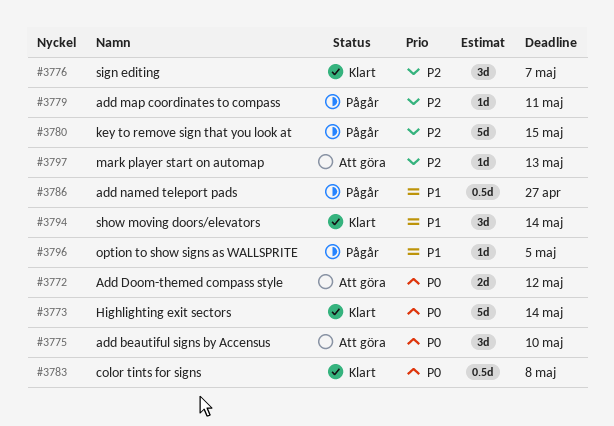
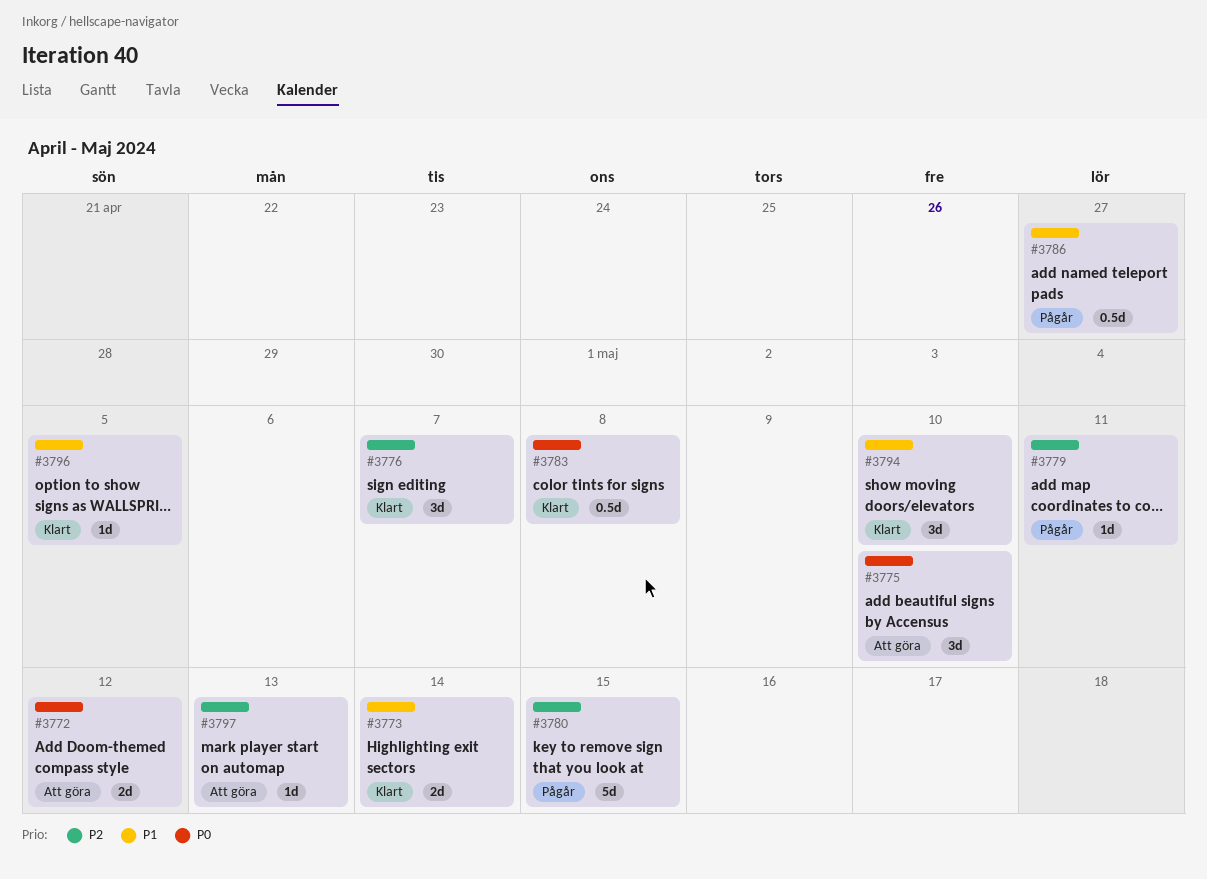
#3773, priority: P0 -> P1
#3773, estimate: 5d -> 2d
#3794, due: May 14 -> May 10
#3796, status: Pågår -> Klart

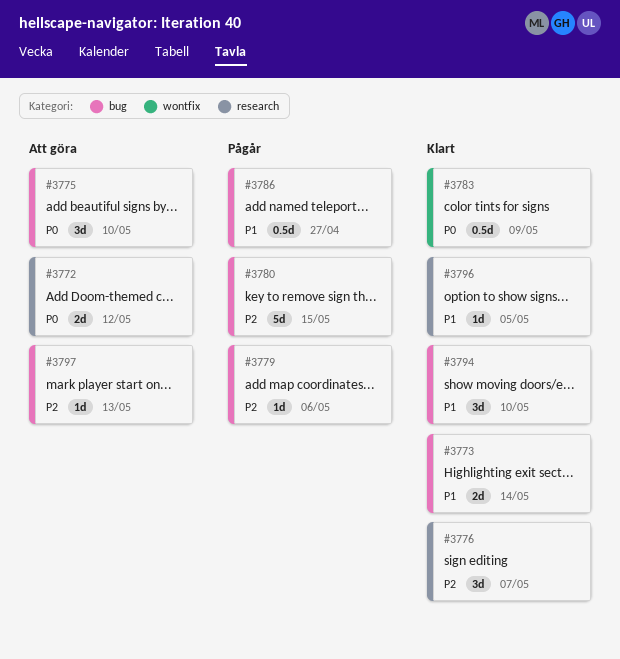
#3779, due: May 11 -> May 6
#3783, due: May 8 -> May 9

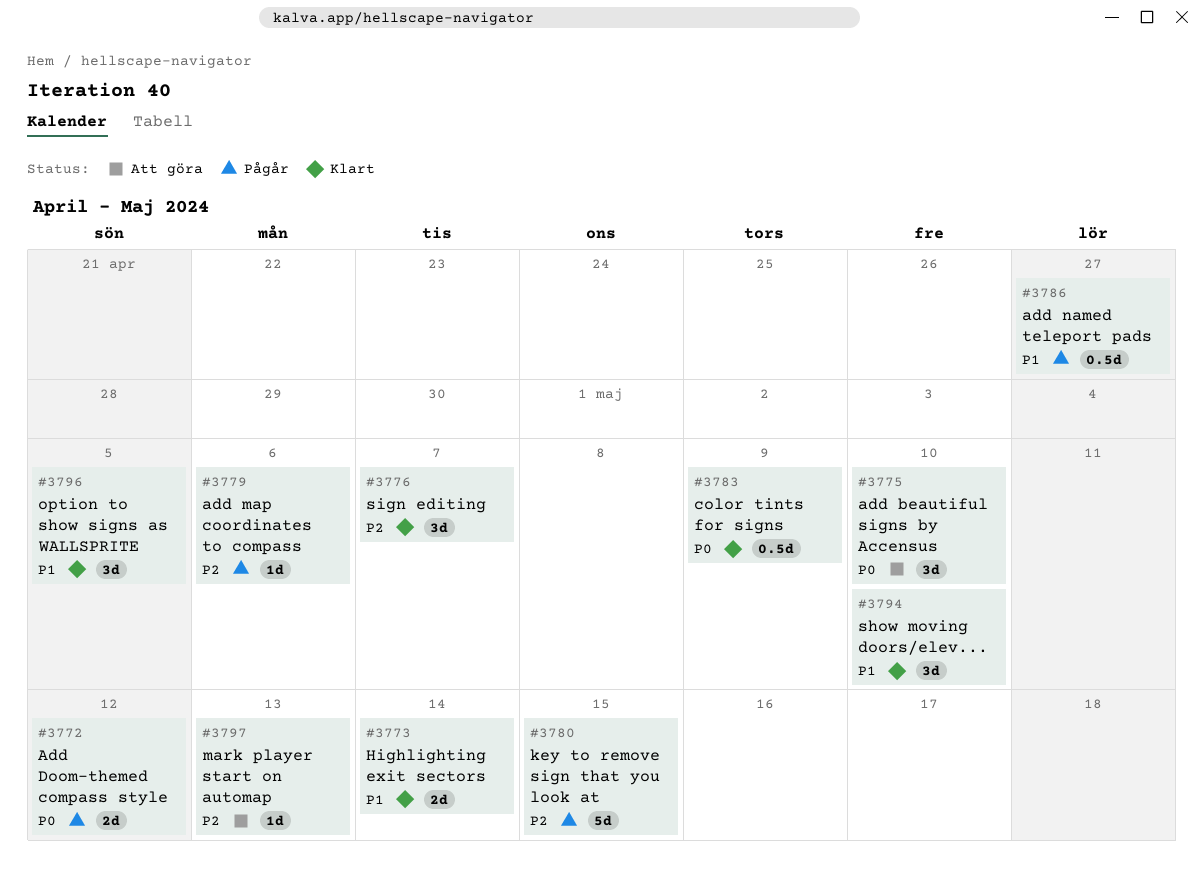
#3772, status: Att göra -> Pågår
#3796, estimate: 1d -> 3d

